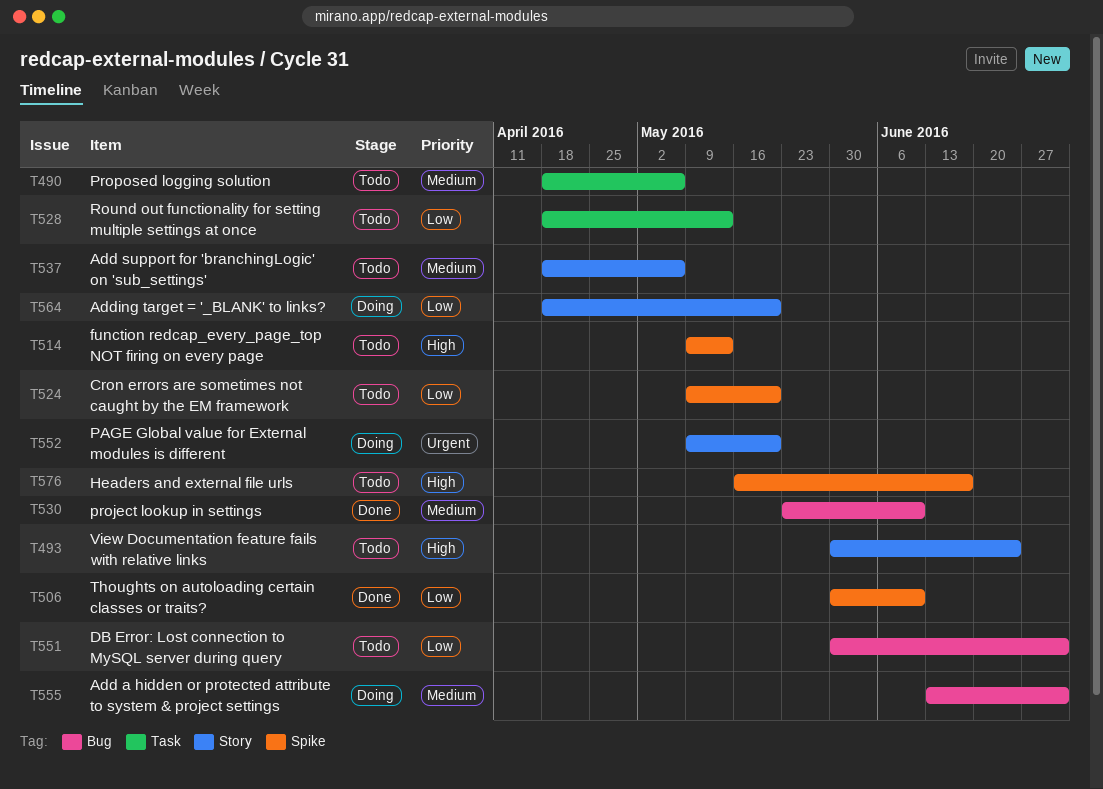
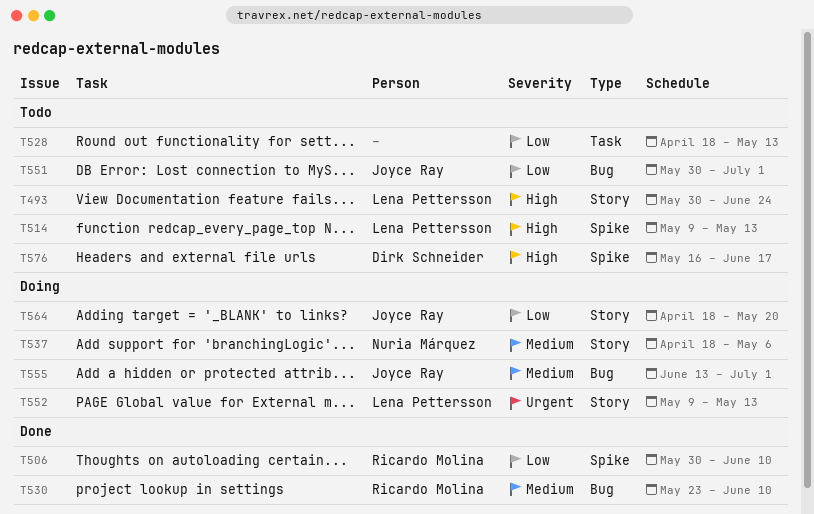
T490: present -> none
T524: present -> none
T537, status: Todo -> Doing
T552, due: May 20 -> May 13

